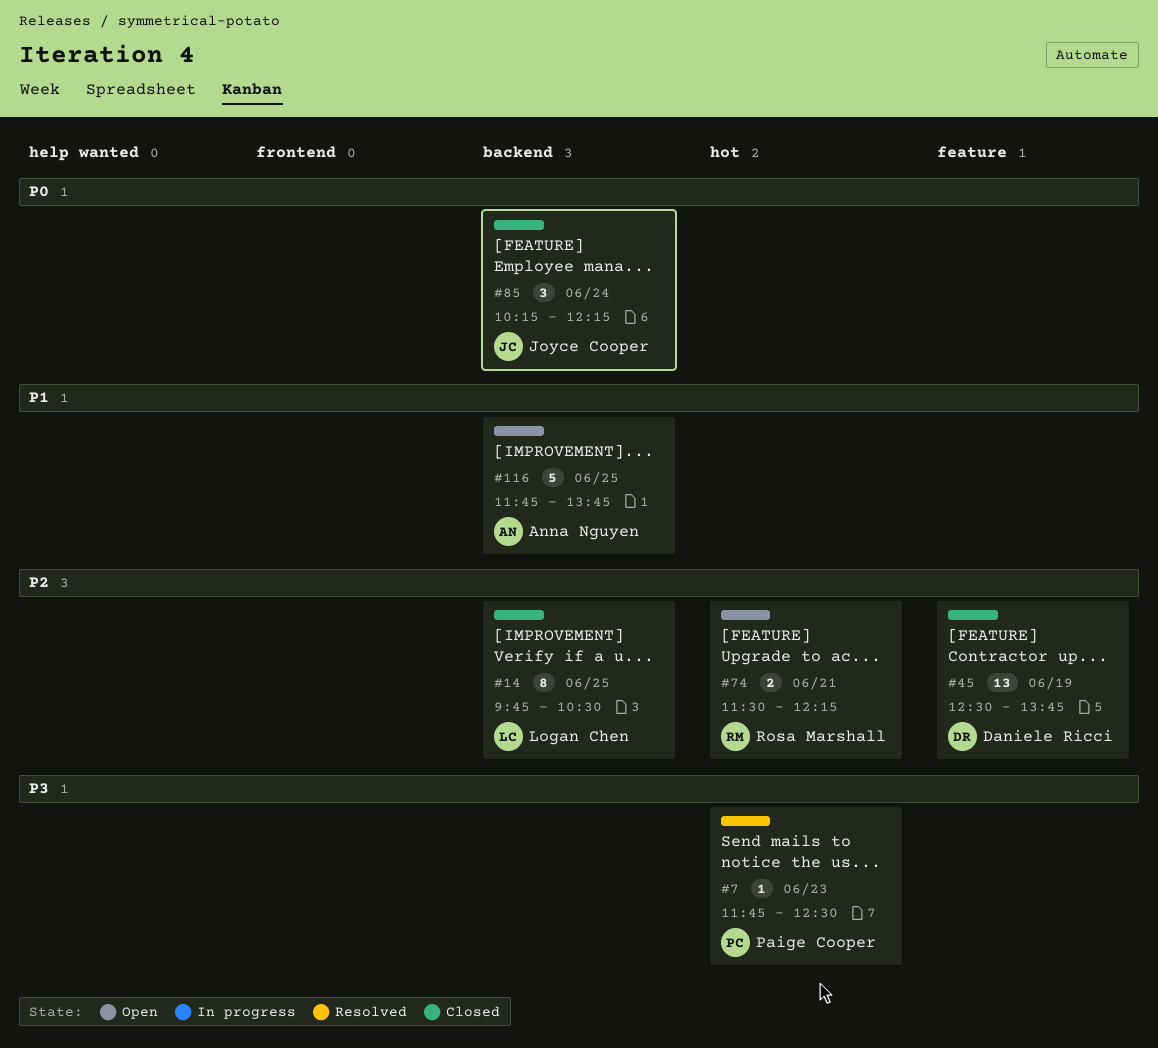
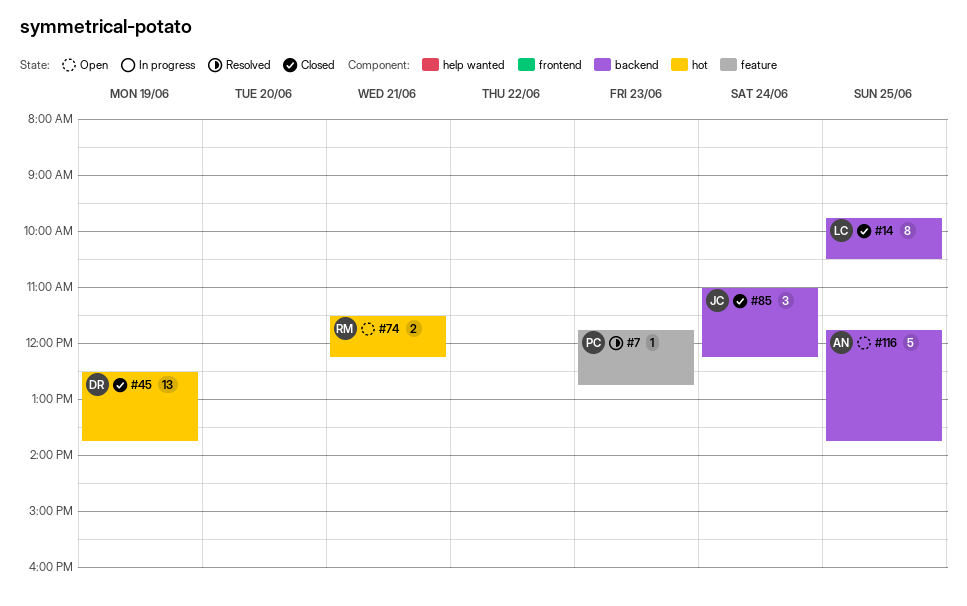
#7, label: hot -> feature
#7, ends: 12:30 -> 12:45
#45, label: feature -> hot
#85, begins: 10:15 -> 11:00

